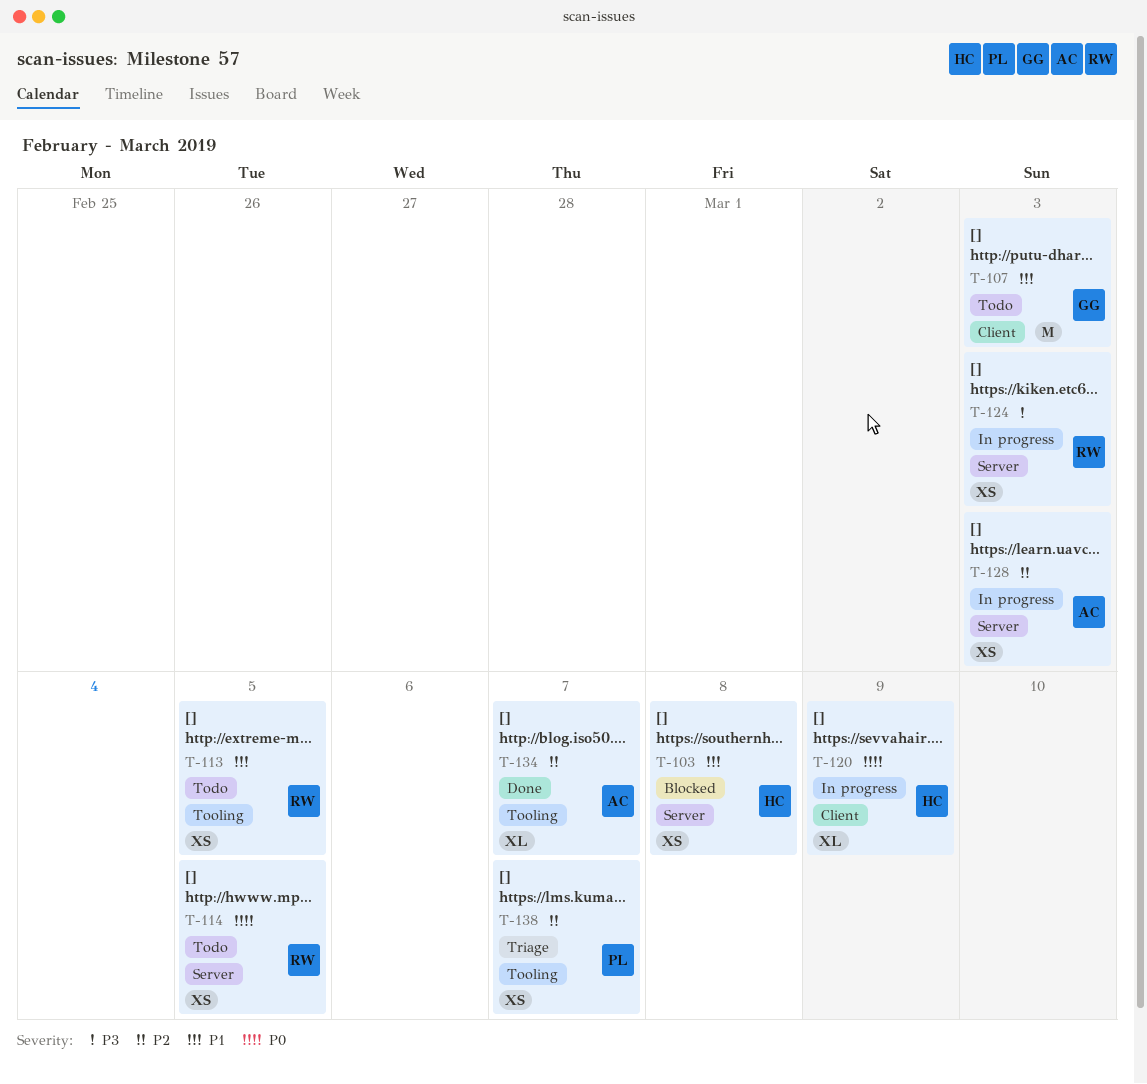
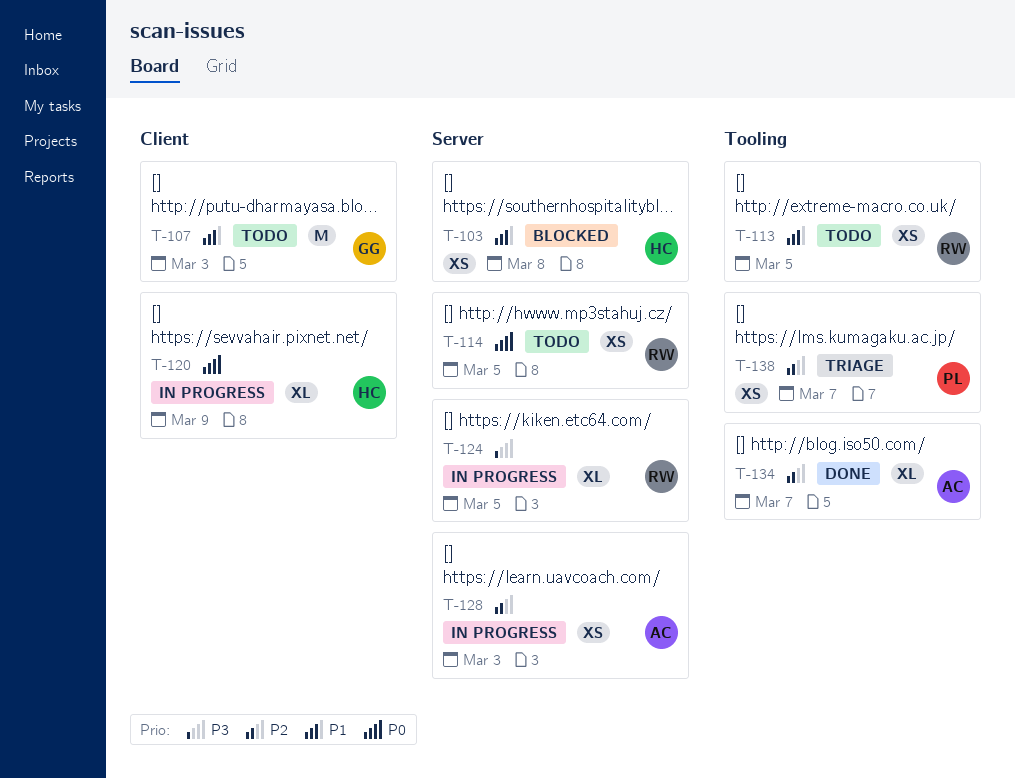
T-124, estimate: XS -> XL
T-124, due: Mar 3 -> Mar 5

